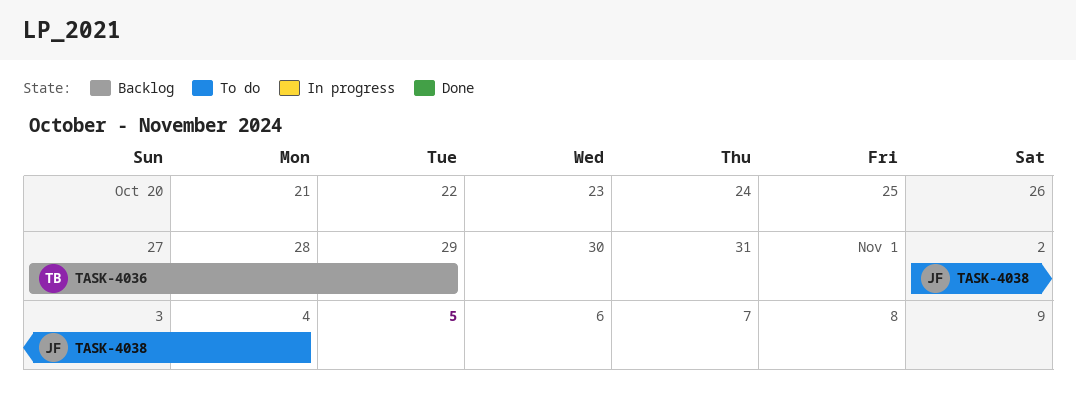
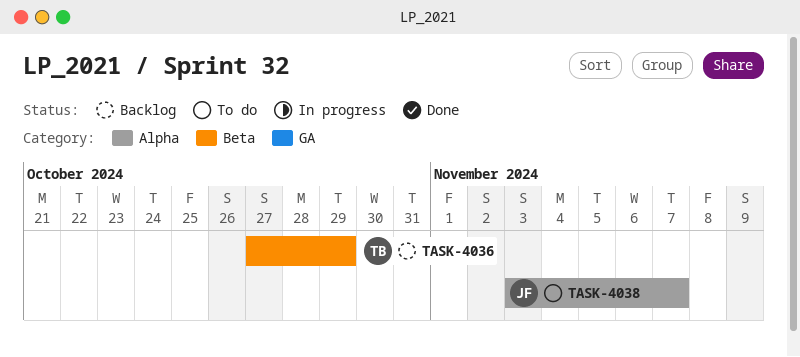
TASK-4038, start: Nov 2 -> Nov 3
TASK-4038, due: Nov 4 -> Nov 7

